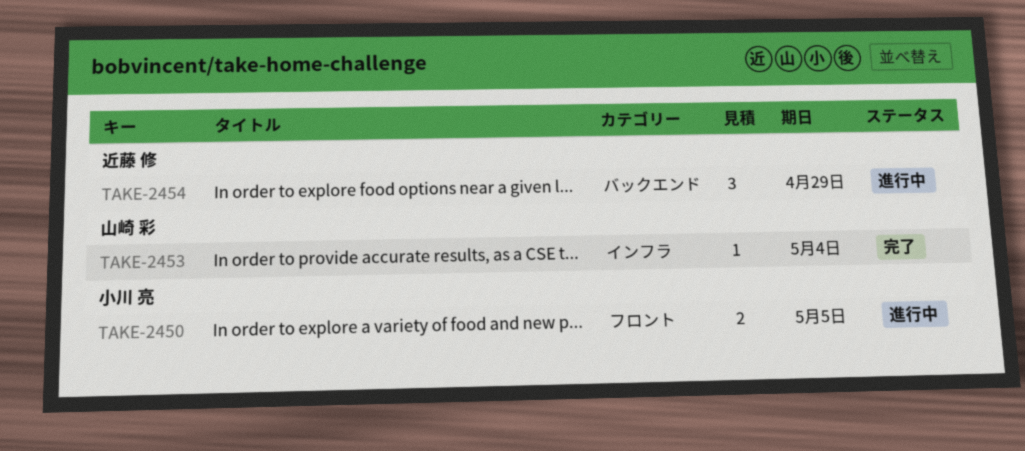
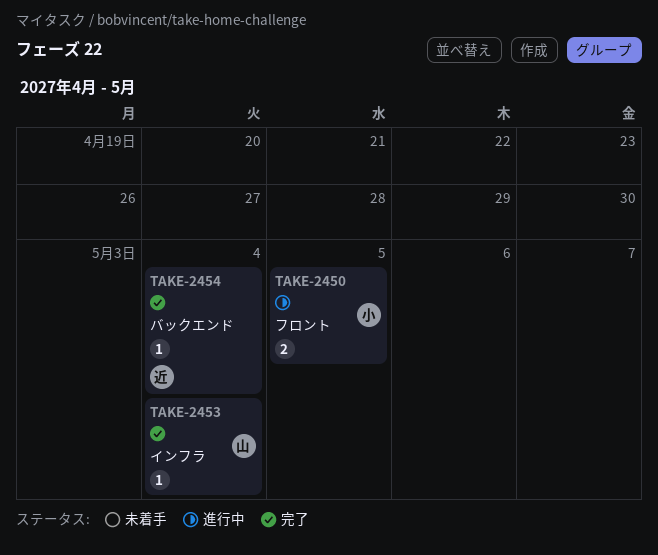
TAKE-2454, status: 進行中 -> 完了
TAKE-2454, estimate: 3 -> 1
TAKE-2454, due: Apr 29 -> May 4

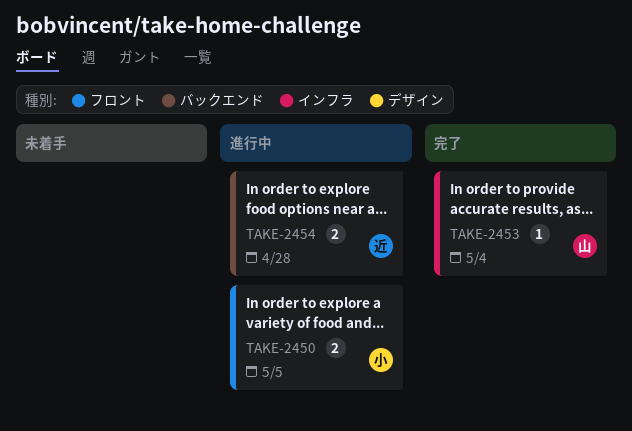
TAKE-2454, status: 完了 -> 進行中
TAKE-2454, estimate: 1 -> 2
TAKE-2454, due: May 4 -> Apr 28

